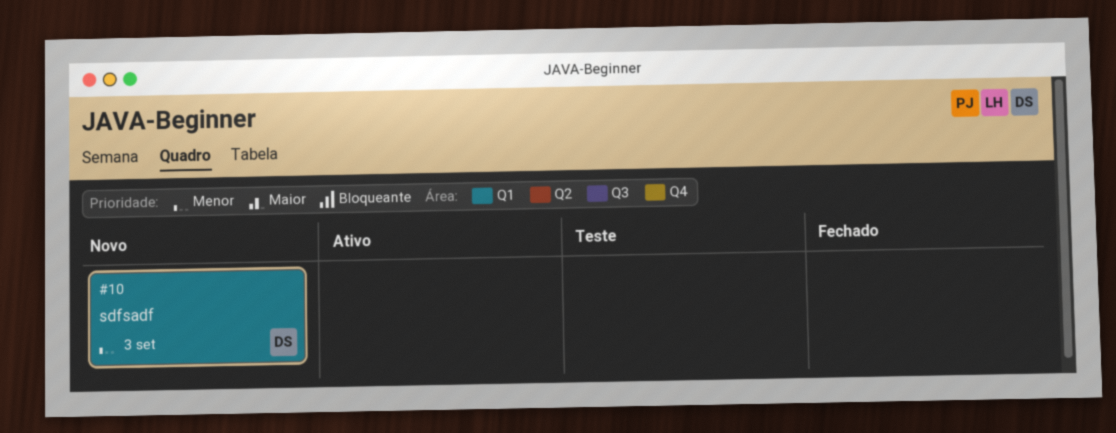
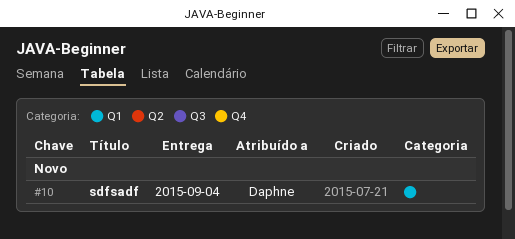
#10, due: Sep 3 -> Sep 4

